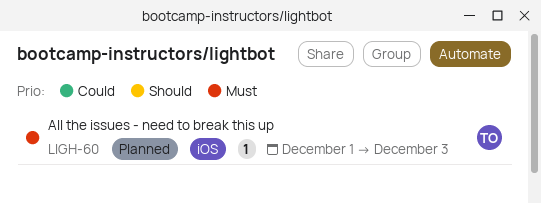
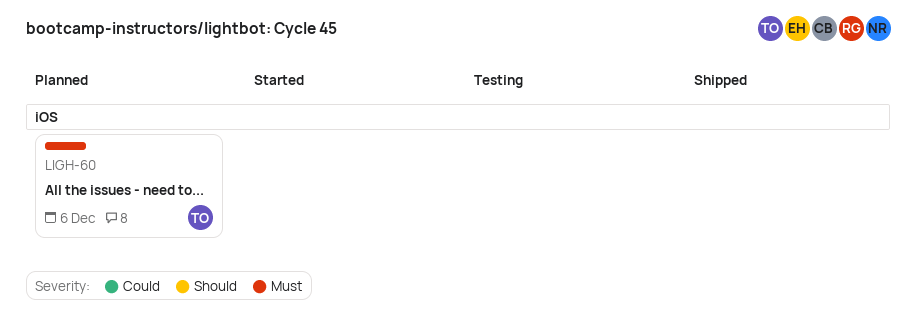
LIGH-60, due: Dec 3 -> Dec 6

